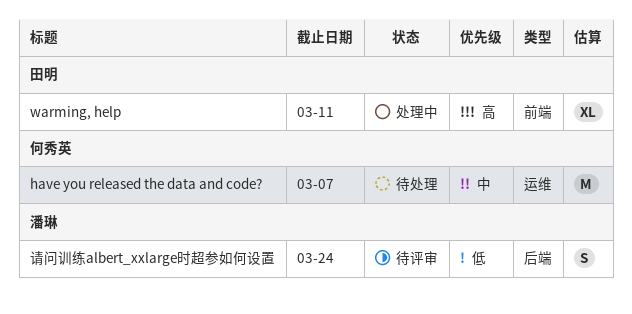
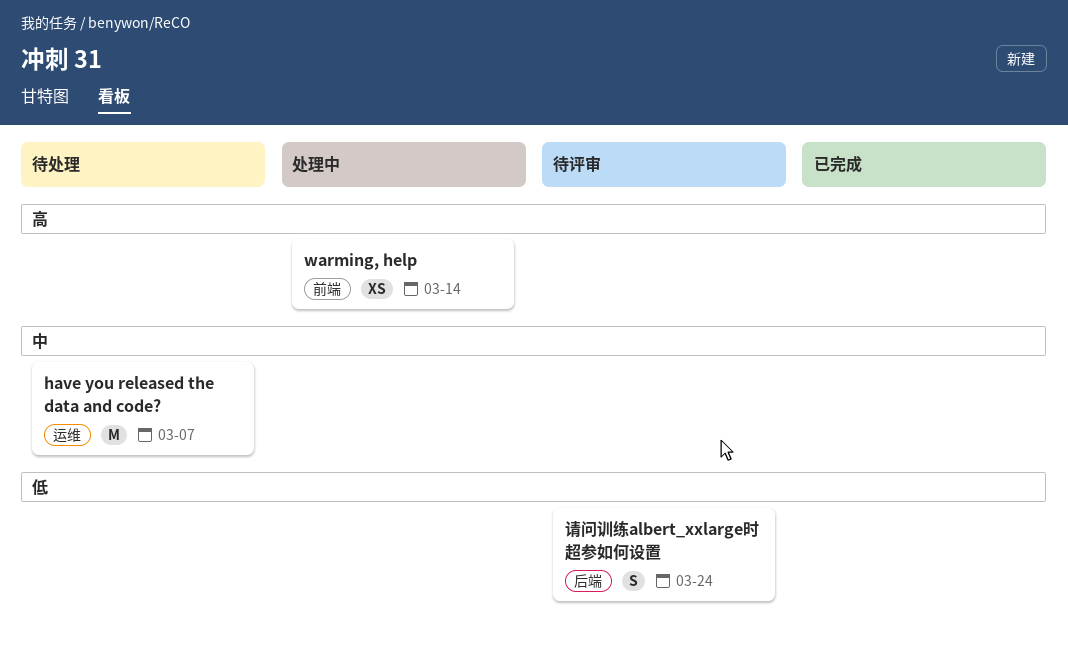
warming, help, estimate: XL -> XS
warming, help, due: Mar 11 -> Mar 14

